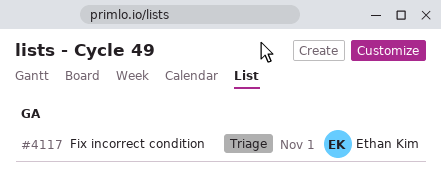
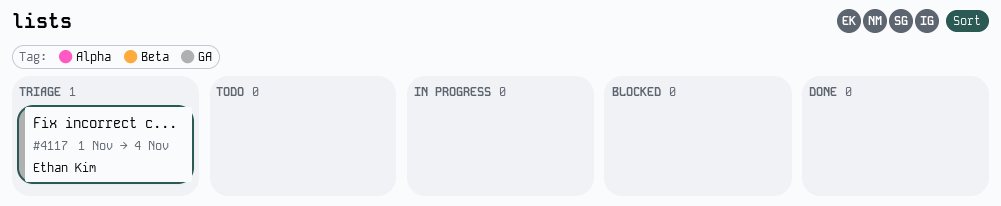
#4117, due: Nov 1 -> Nov 4

